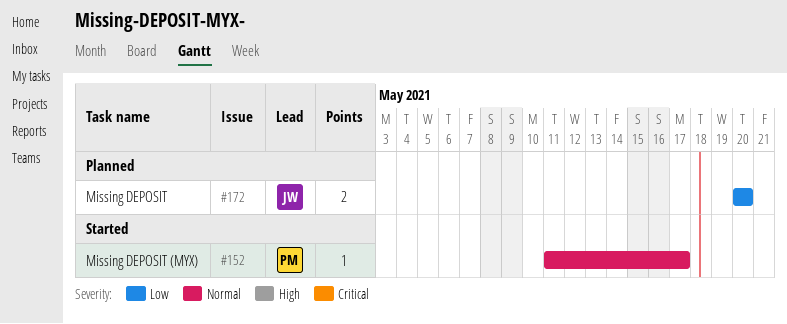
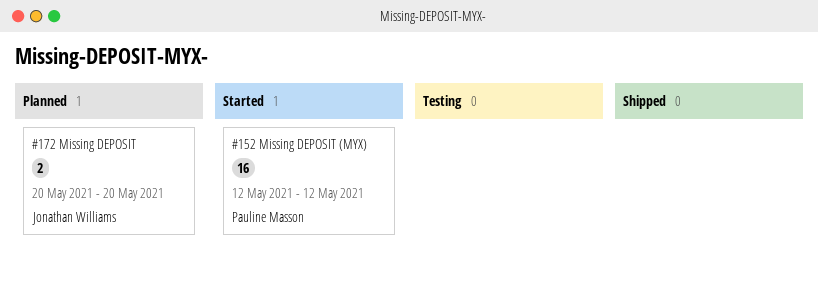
#152, estimate: 1 -> 16
#152, start: May 11 -> May 12
#152, due: May 17 -> May 12

